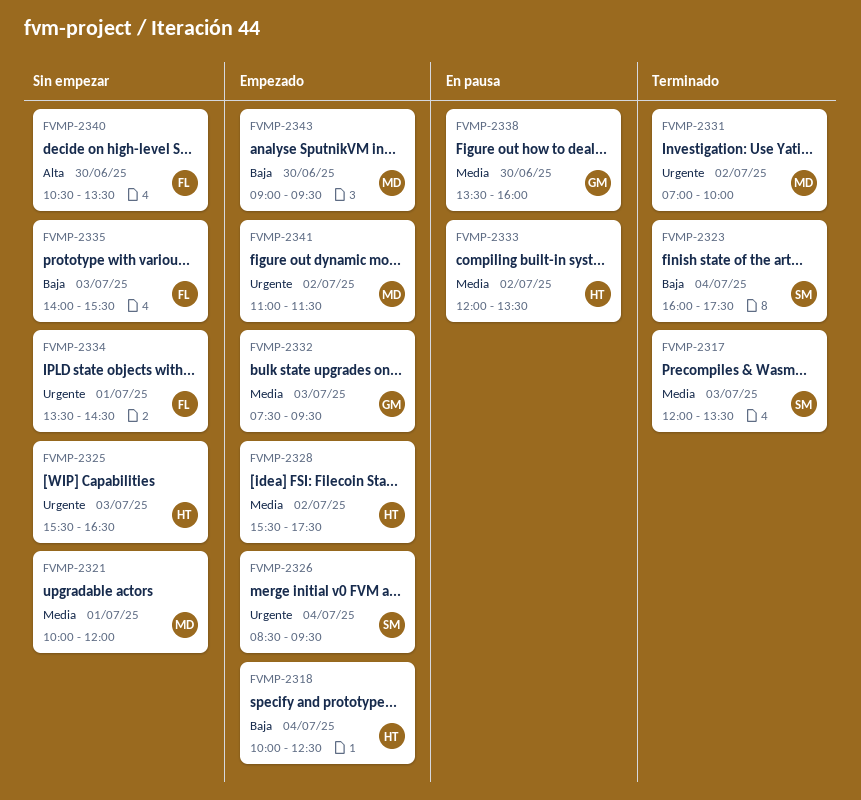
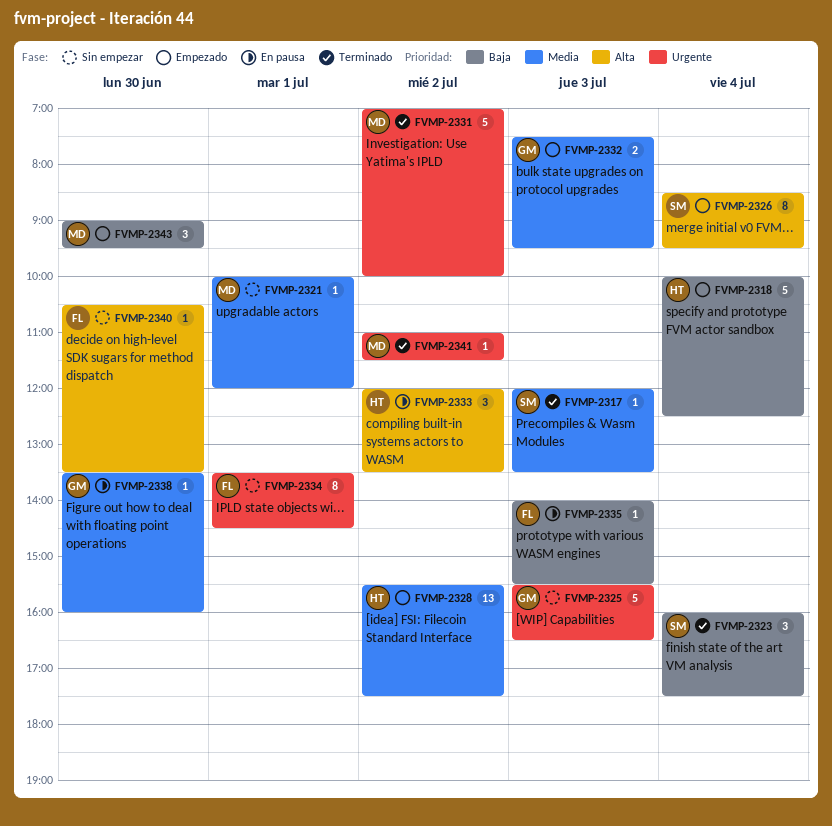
FVMP-2325, owner: HT -> GM
FVMP-2326, priority: Urgente -> Alta
FVMP-2333, priority: Media -> Alta
FVMP-2335, status: Sin empezar -> En pausa
FVMP-2341, status: Empezado -> Terminado

